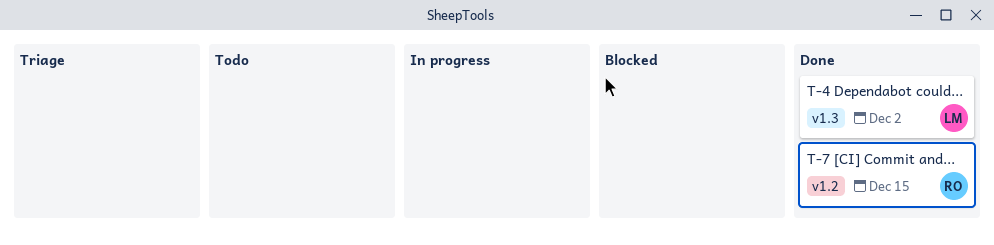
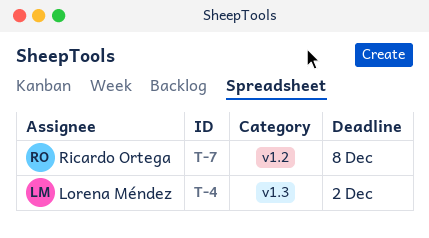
T-7, due: Dec 15 -> Dec 8

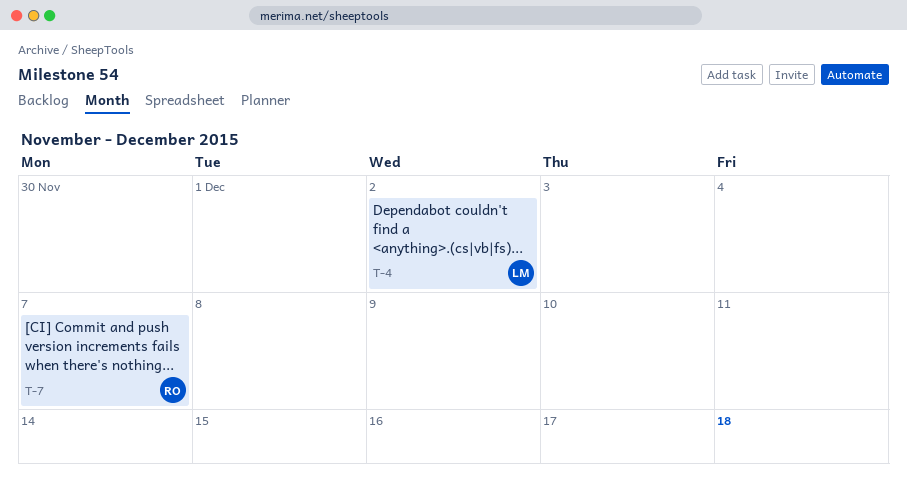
T-7, due: Dec 8 -> Dec 7

